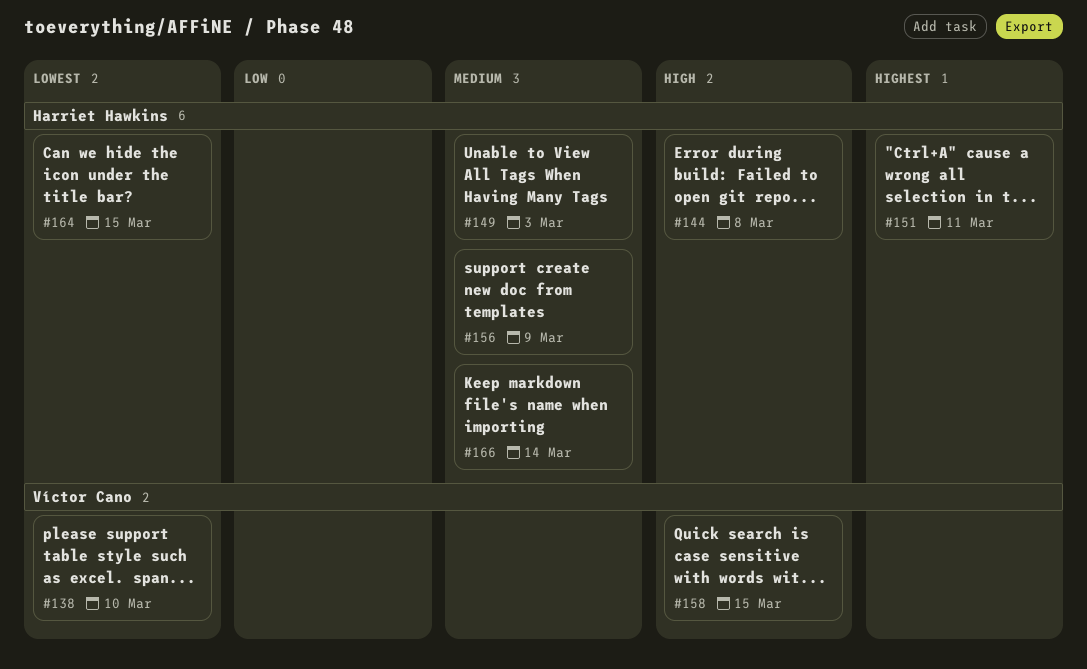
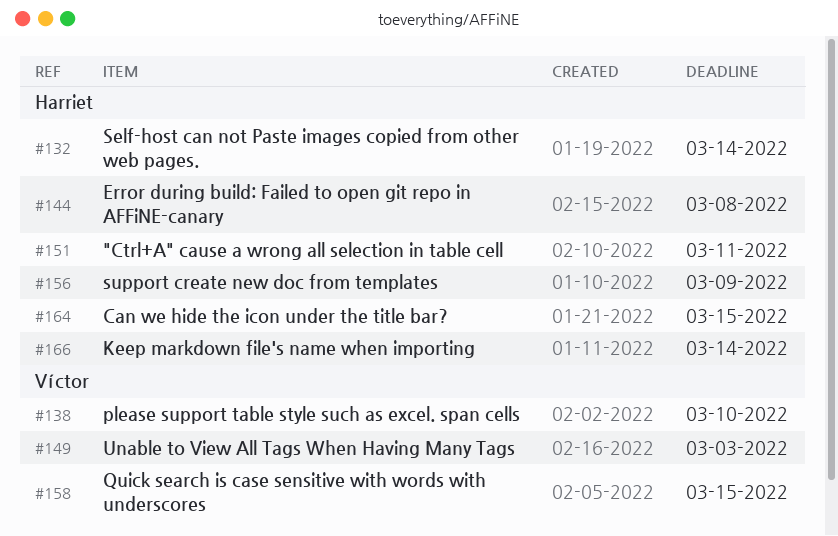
#132: none -> present
#149, owner: Harriet Hawkins -> Víctor Cano

